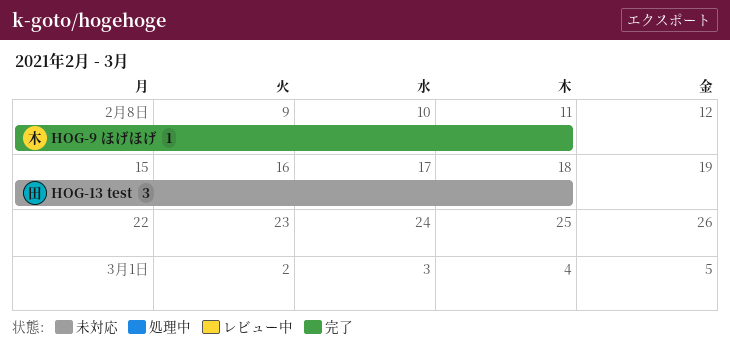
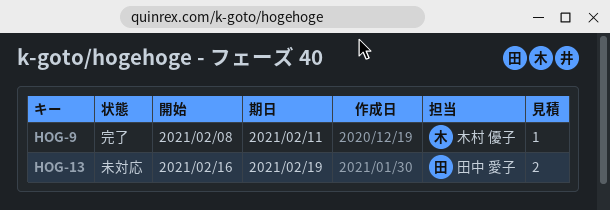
HOG-13, estimate: 3 -> 2
HOG-13, start: Feb 15 -> Feb 16
HOG-13, due: Feb 18 -> Feb 19

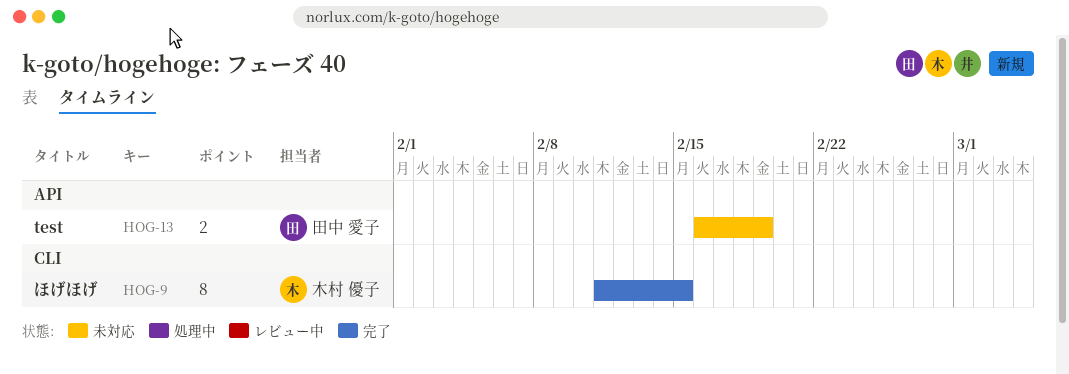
HOG-9, estimate: 1 -> 8
HOG-9, start: Feb 8 -> Feb 11
HOG-9, due: Feb 11 -> Feb 15

